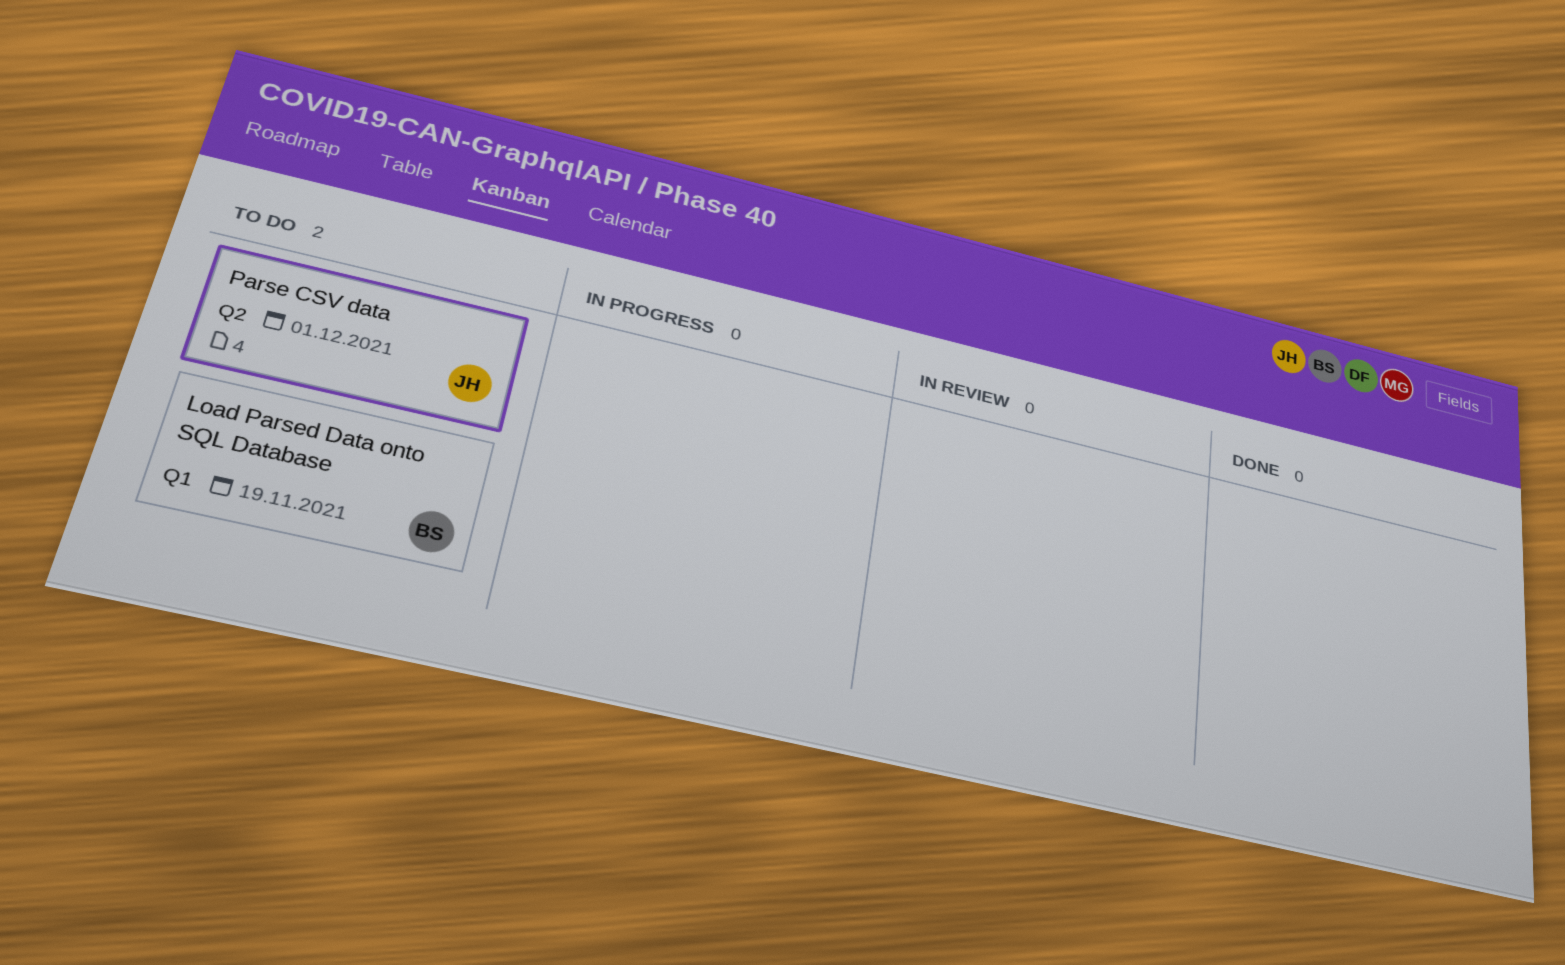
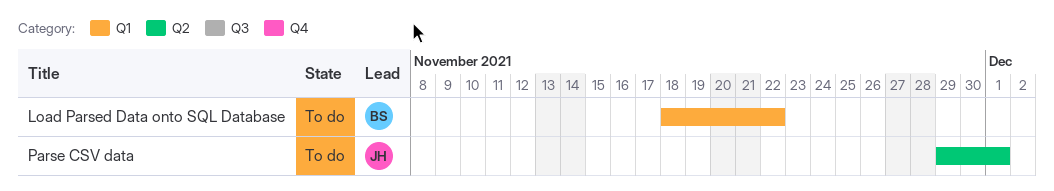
Load Parsed Data onto SQL Database, due: Nov 19 -> Nov 22

